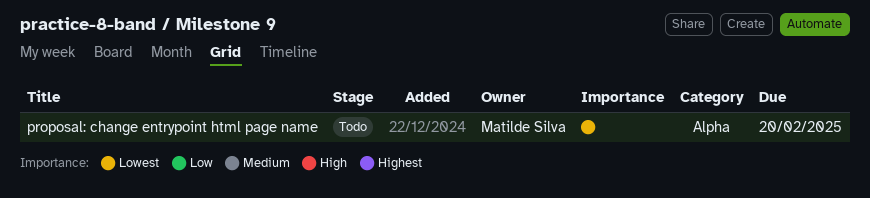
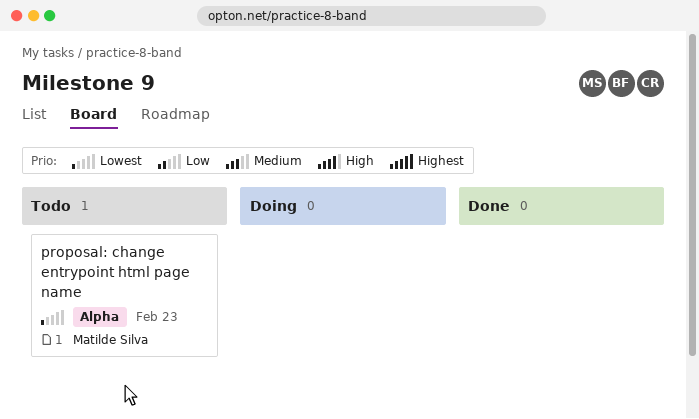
proposal: change entrypoint html page name, due: Feb 20 -> Feb 23

